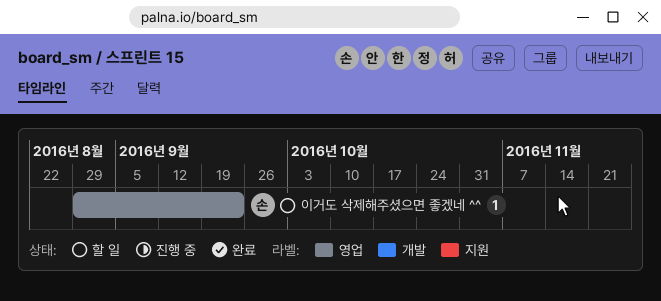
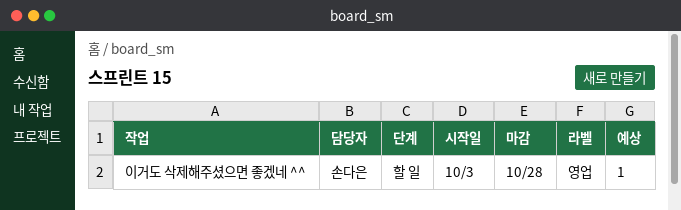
이거도 삭제해주셨으면 좋겠네 ^^, start: Aug 29 -> Oct 3
이거도 삭제해주셨으면 좋겠네 ^^, due: Sep 23 -> Oct 28

